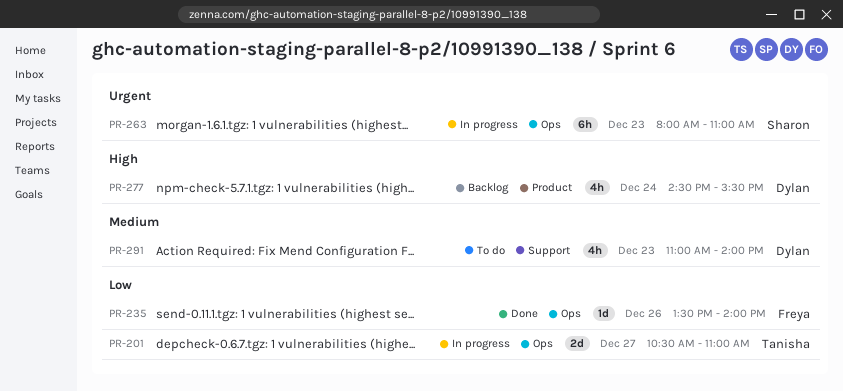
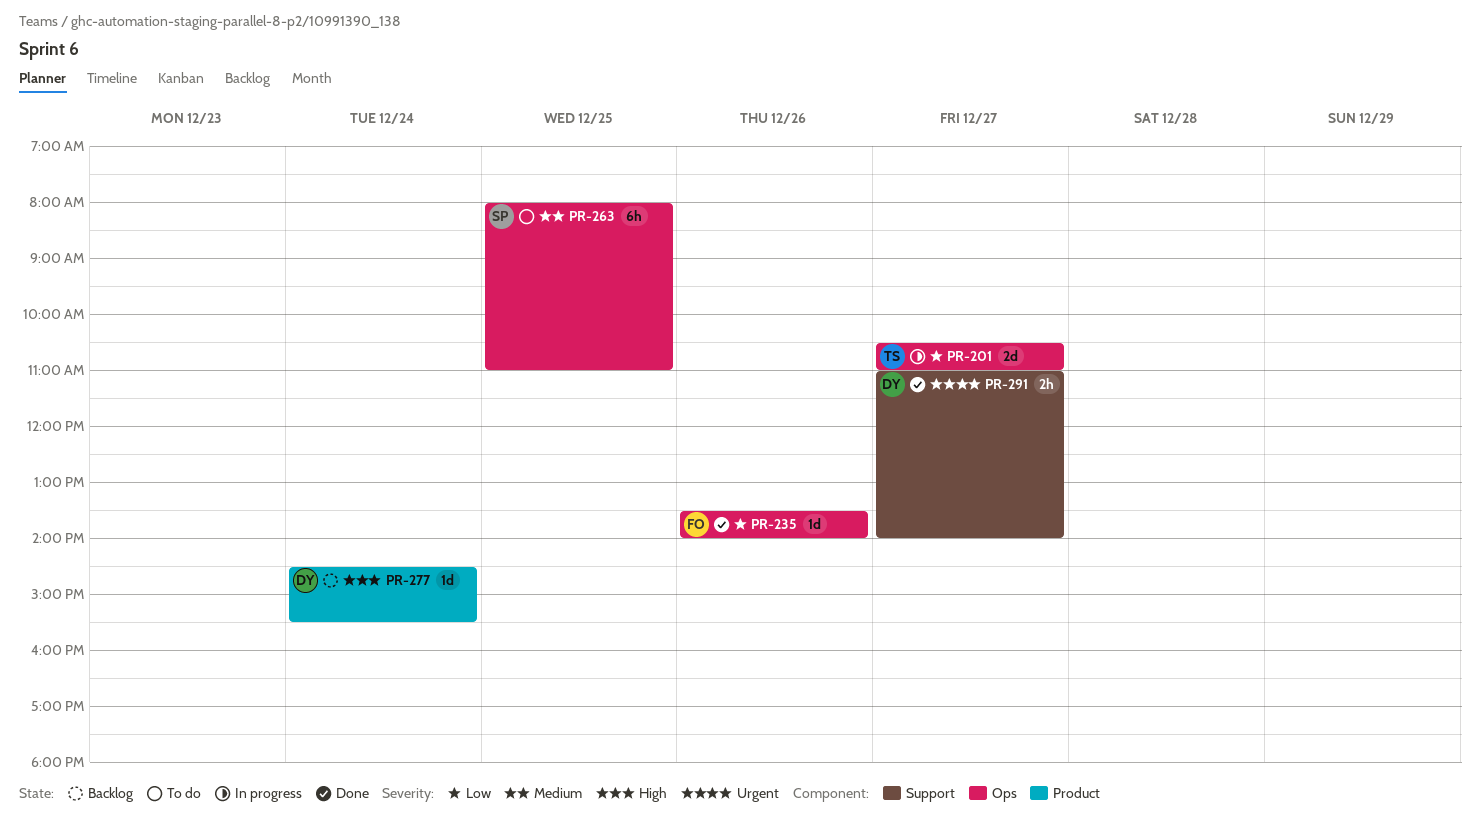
PR-263, status: In progress -> To do
PR-263, priority: Urgent -> Medium
PR-263, day: Dec 23 -> Dec 25
PR-277, estimate: 4h -> 1d
PR-291, status: To do -> Done
PR-291, priority: Medium -> Urgent
PR-291, estimate: 4h -> 2h
PR-291, day: Dec 23 -> Dec 27

